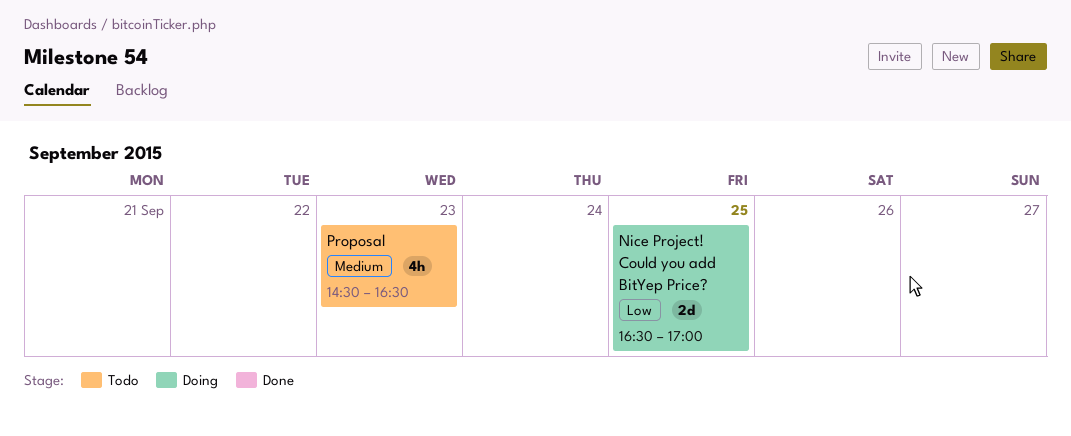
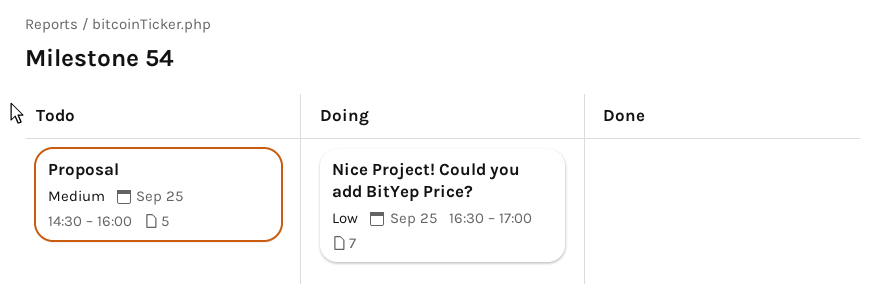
Proposal, day: Sep 23 -> Sep 25
Proposal, ends: 16:30 -> 16:00

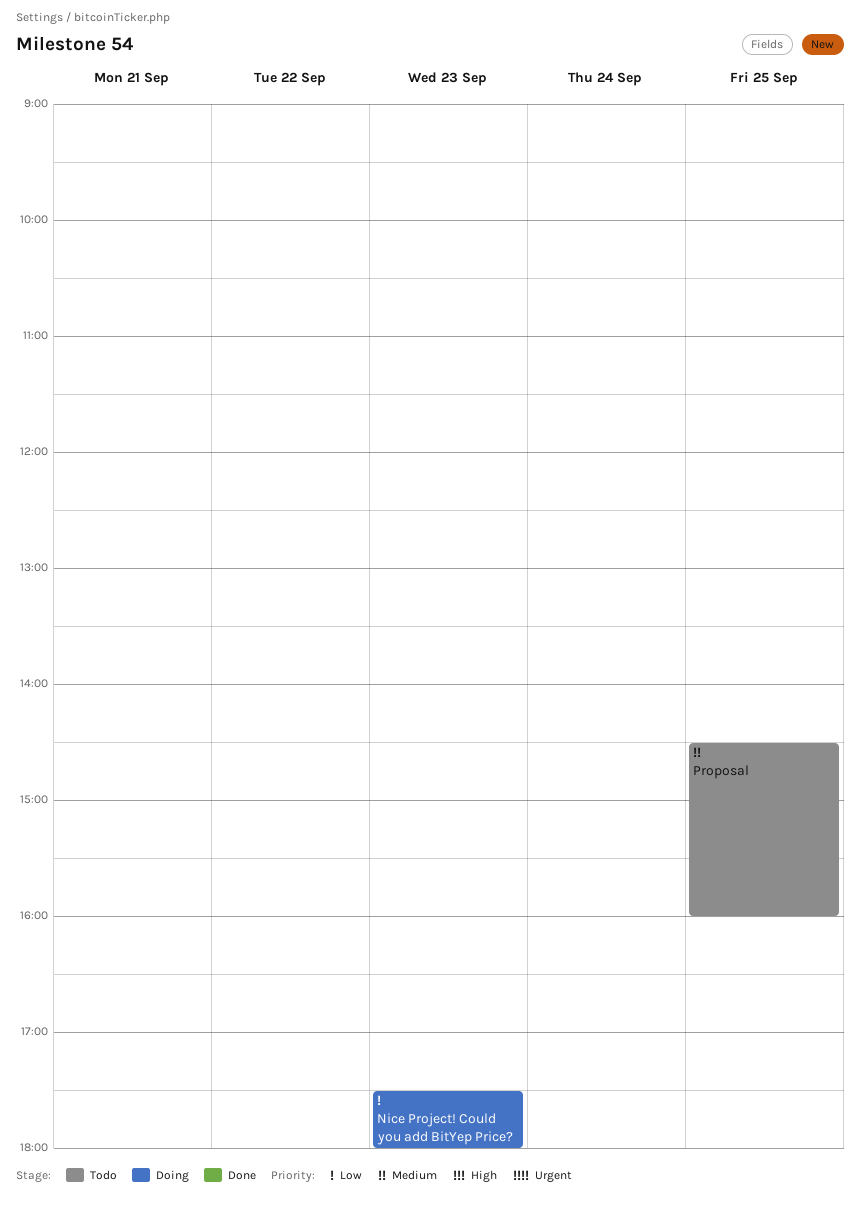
Nice Project! Could you add BitYep Price?, day: Sep 25 -> Sep 23
Nice Project! Could you add BitYep Price?, begins: 16:30 -> 17:30
Nice Project! Could you add BitYep Price?, ends: 17:00 -> 18:00

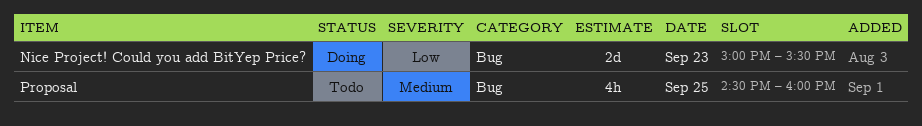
Nice Project! Could you add BitYep Price?, begins: 17:30 -> 15:00
Nice Project! Could you add BitYep Price?, ends: 18:00 -> 15:30

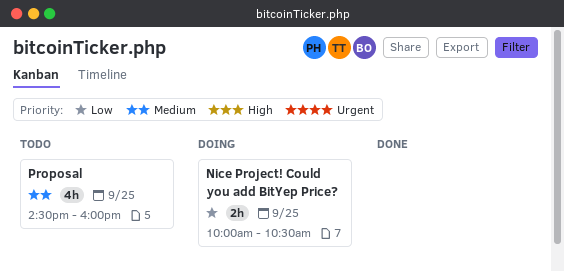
Nice Project! Could you add BitYep Price?, estimate: 2d -> 2h
Nice Project! Could you add BitYep Price?, day: Sep 23 -> Sep 25
Nice Project! Could you add BitYep Price?, begins: 15:00 -> 10:00
Nice Project! Could you add BitYep Price?, ends: 15:30 -> 10:30

